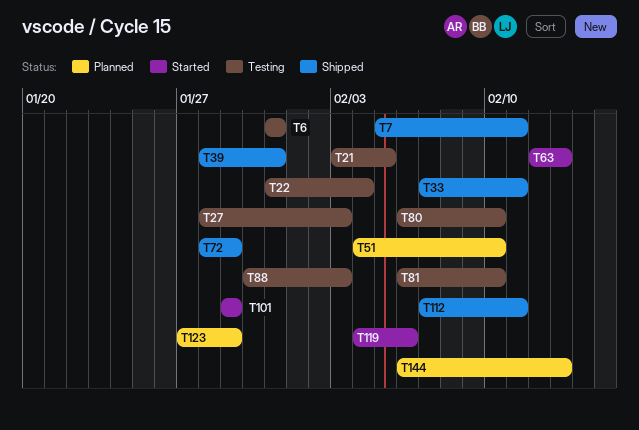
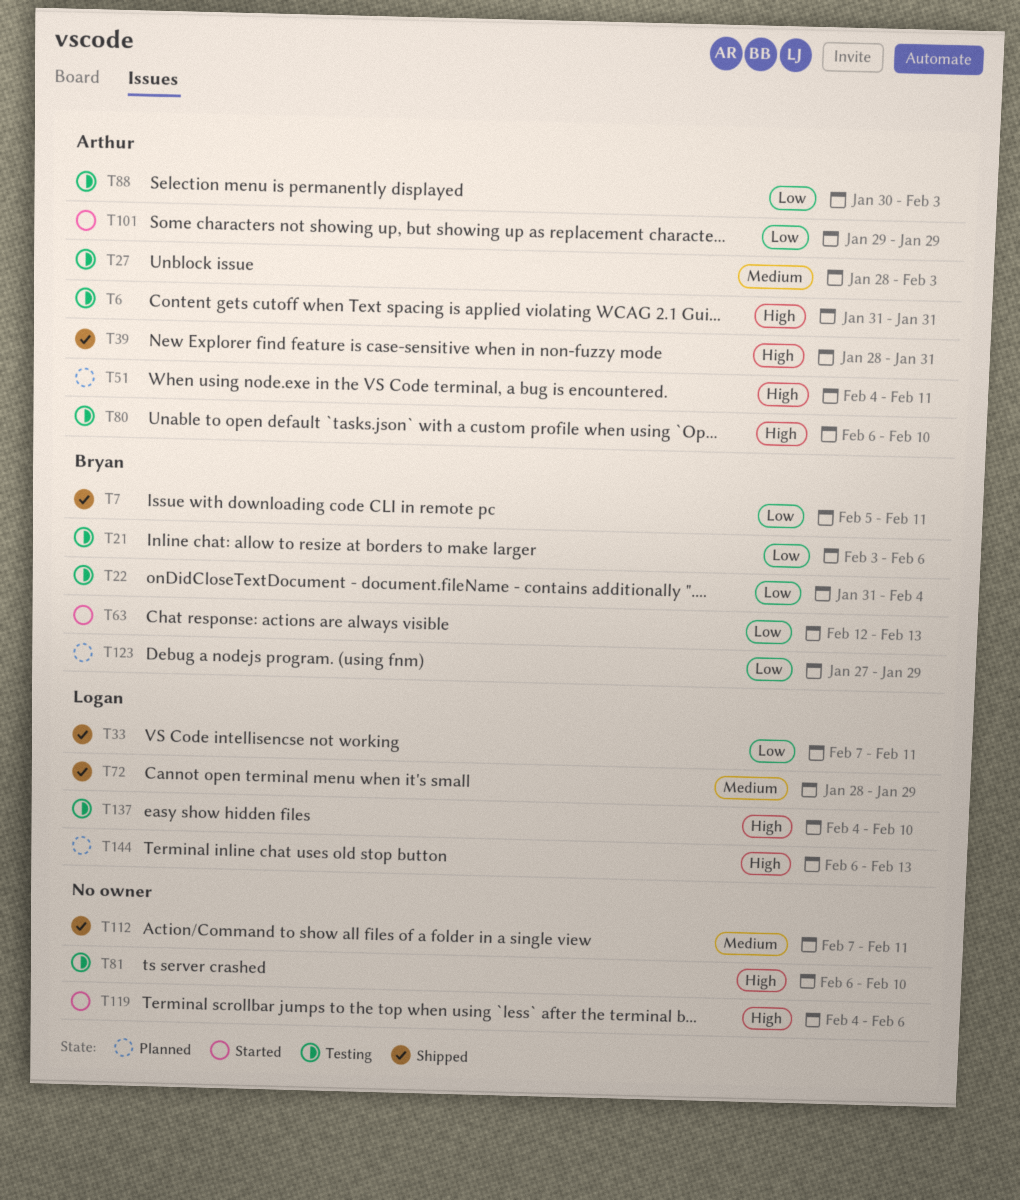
T21, due: Feb 5 -> Feb 6
T51, due: Feb 10 -> Feb 11
T137: none -> present

